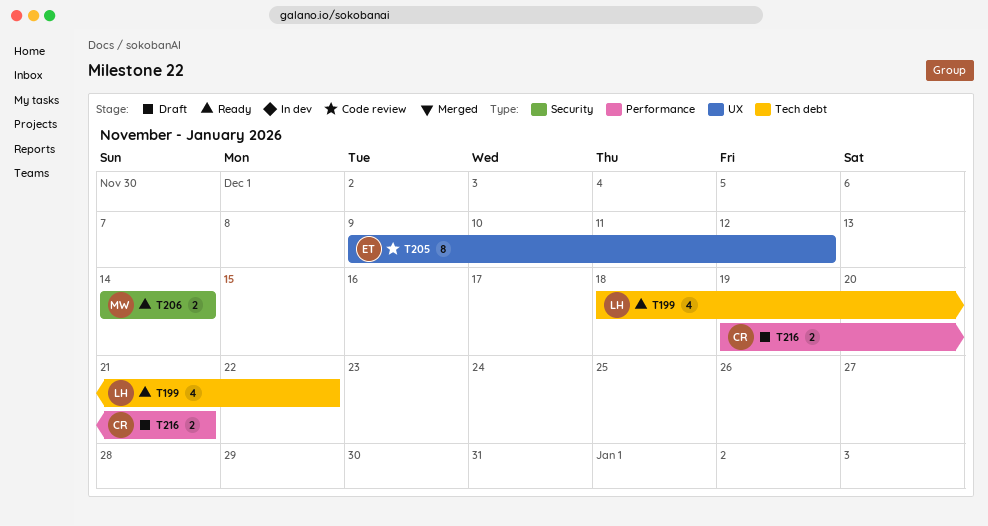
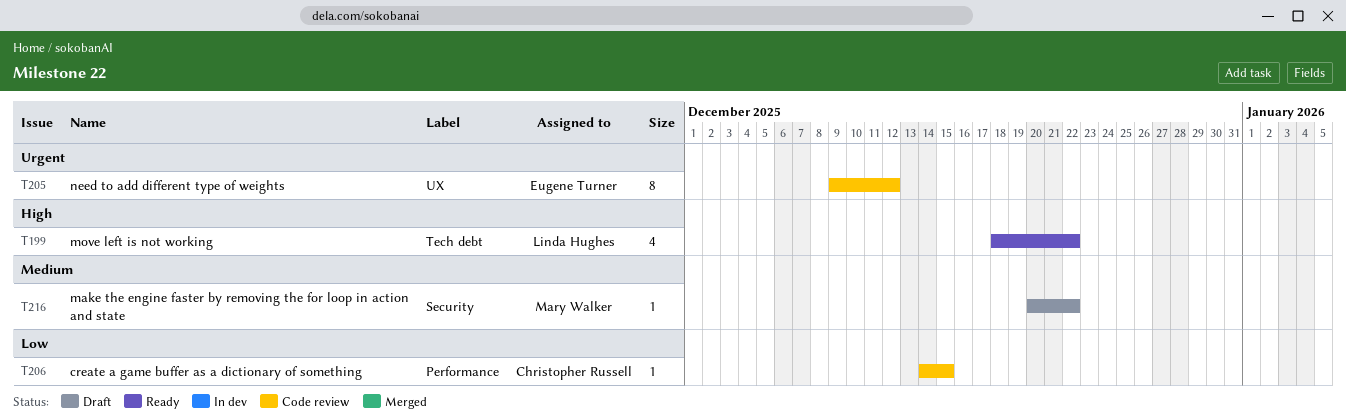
T206, status: Ready -> Code review
T206, owner: Mary Walker -> Christopher Russell
T206, label: Security -> Performance
T206, estimate: 2 -> 1
T206, due: Dec 14 -> Dec 15
T216, owner: Christopher Russell -> Mary Walker
T216, label: Performance -> Security
T216, estimate: 2 -> 1
T216, start: Dec 19 -> Dec 20
T216, due: Dec 21 -> Dec 22

